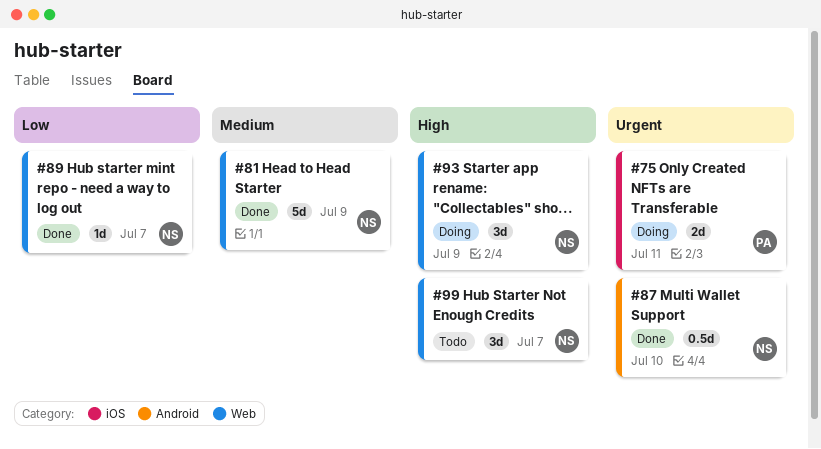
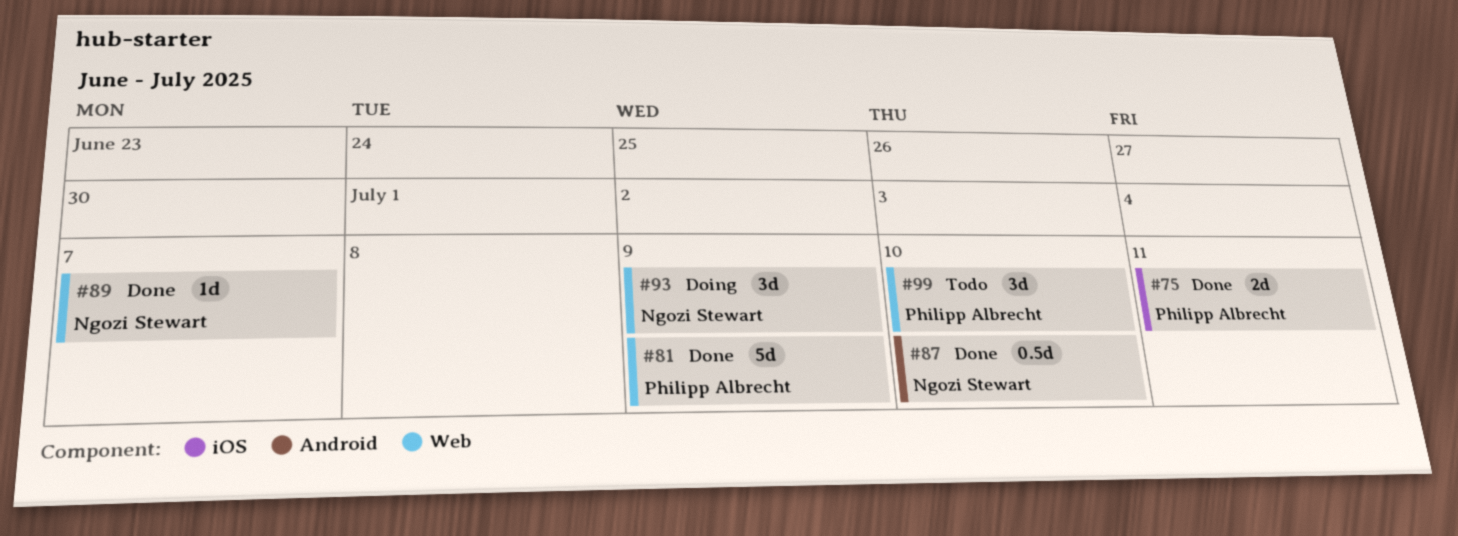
#75, status: Doing -> Done
#81, owner: Ngozi Stewart -> Philipp Albrecht
#99, owner: Ngozi Stewart -> Philipp Albrecht
#99, due: Jul 7 -> Jul 10

